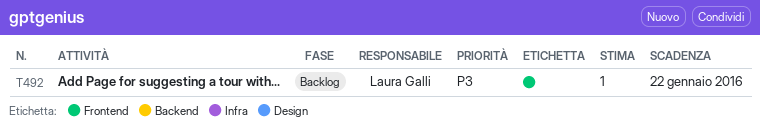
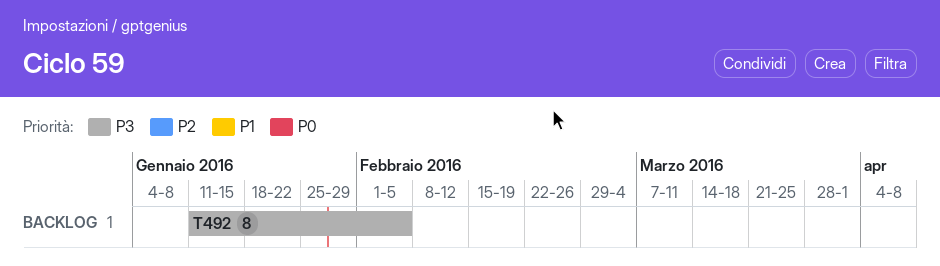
T492, estimate: 1 -> 8
T492, due: Jan 22 -> Feb 5

